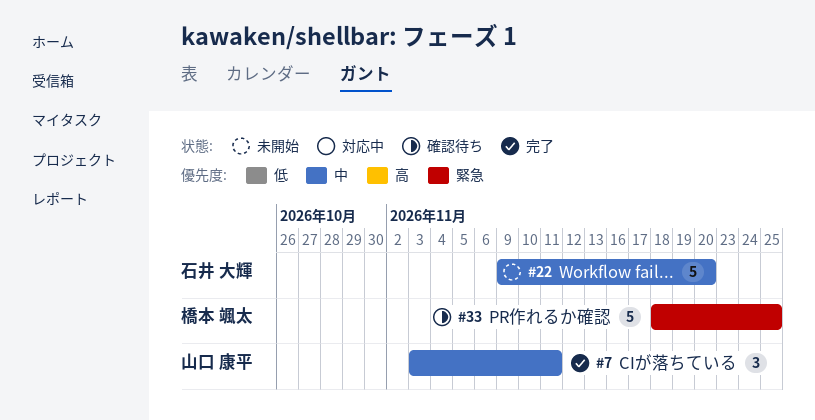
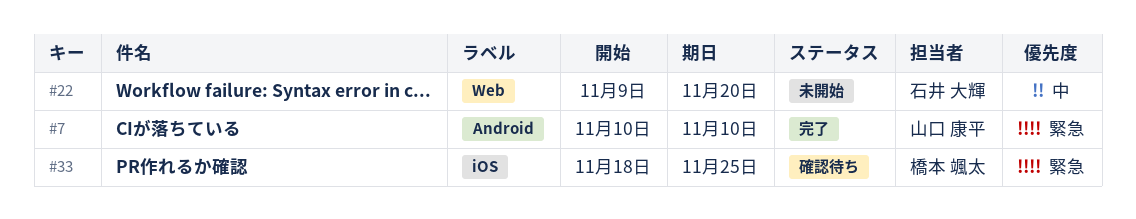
#7, priority: 中 -> 緊急
#7, start: Nov 3 -> Nov 10
#7, due: Nov 11 -> Nov 10

